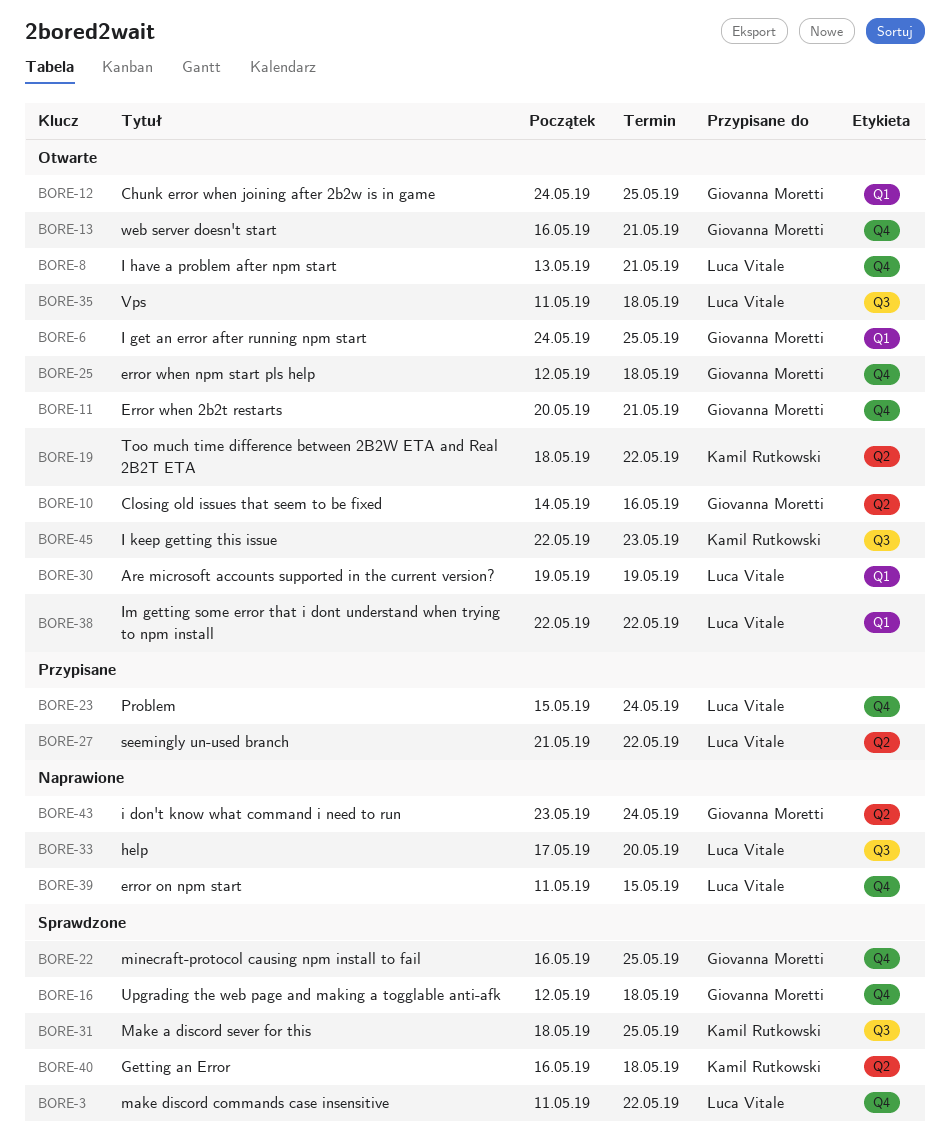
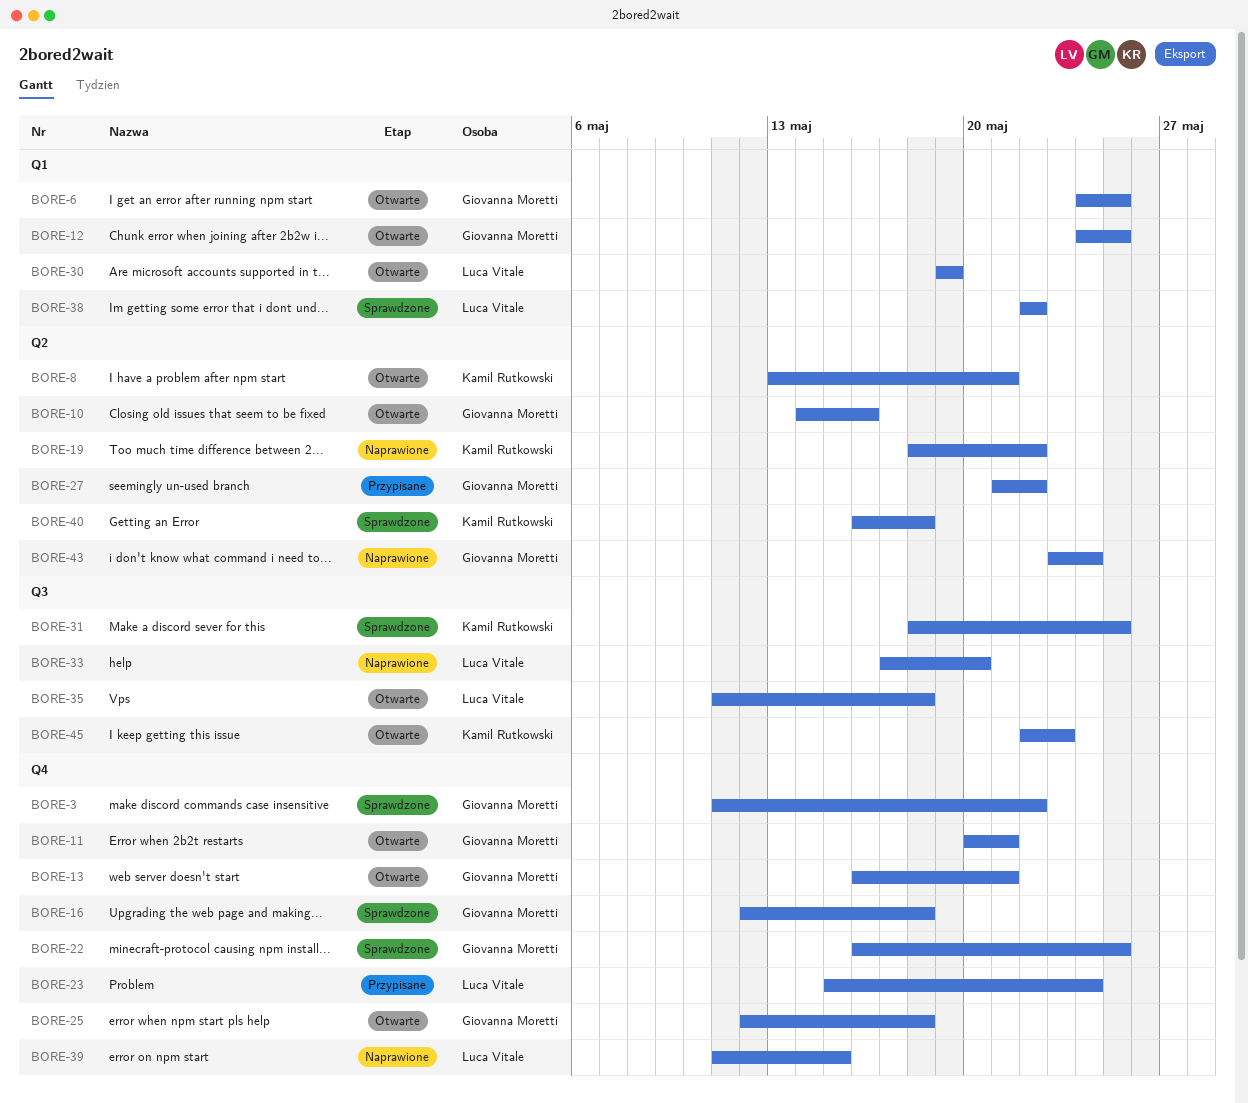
BORE-3, owner: Luca Vitale -> Giovanna Moretti
BORE-8, owner: Luca Vitale -> Kamil Rutkowski
BORE-8, label: Q4 -> Q2
BORE-19, status: Otwarte -> Naprawione
BORE-27, owner: Luca Vitale -> Giovanna Moretti
BORE-38, status: Otwarte -> Sprawdzone

